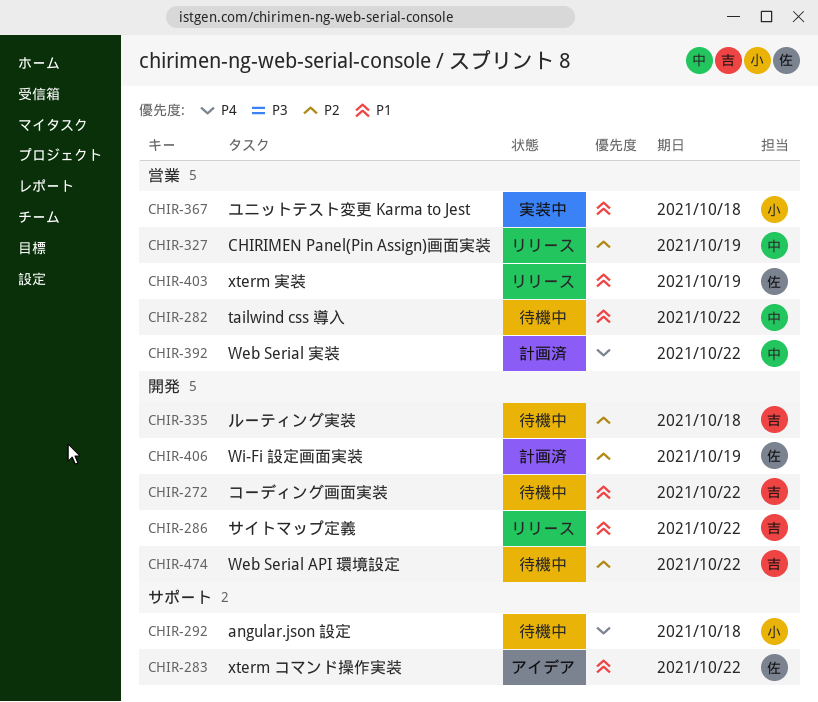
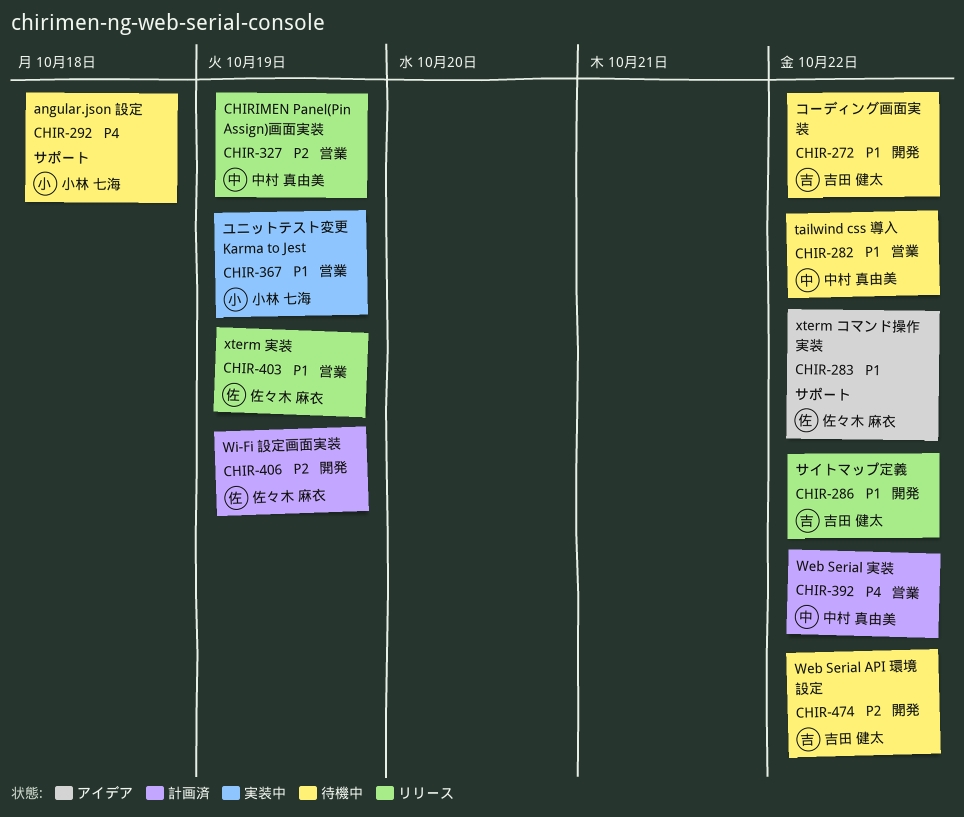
CHIR-335: present -> none
CHIR-367, due: Oct 18 -> Oct 19

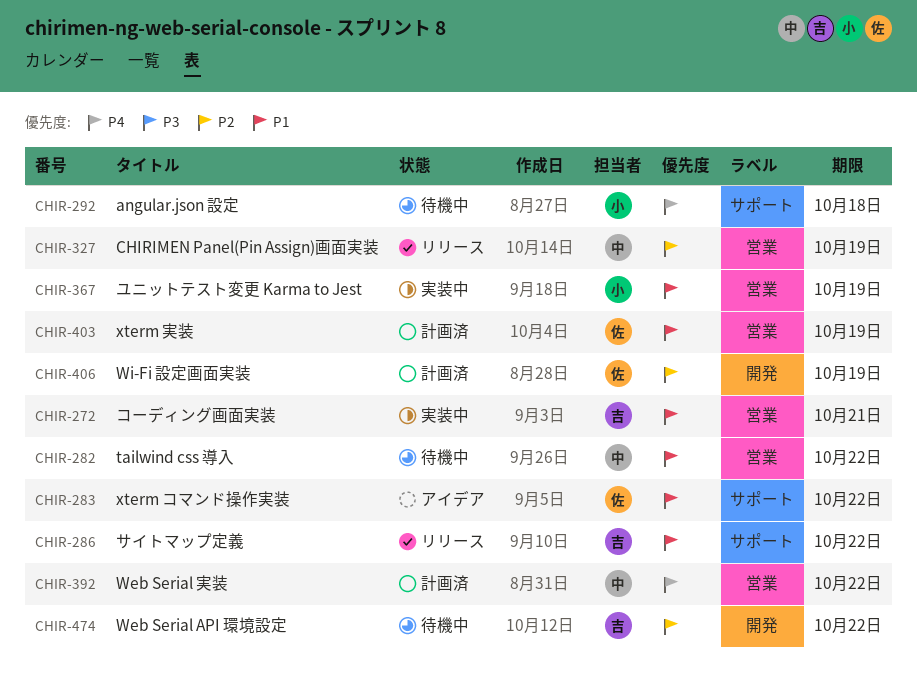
CHIR-272, status: 待機中 -> 実装中
CHIR-272, label: 開発 -> 営業
CHIR-272, due: Oct 22 -> Oct 21
CHIR-286, label: 開発 -> サポート
CHIR-403, status: リリース -> 計画済

